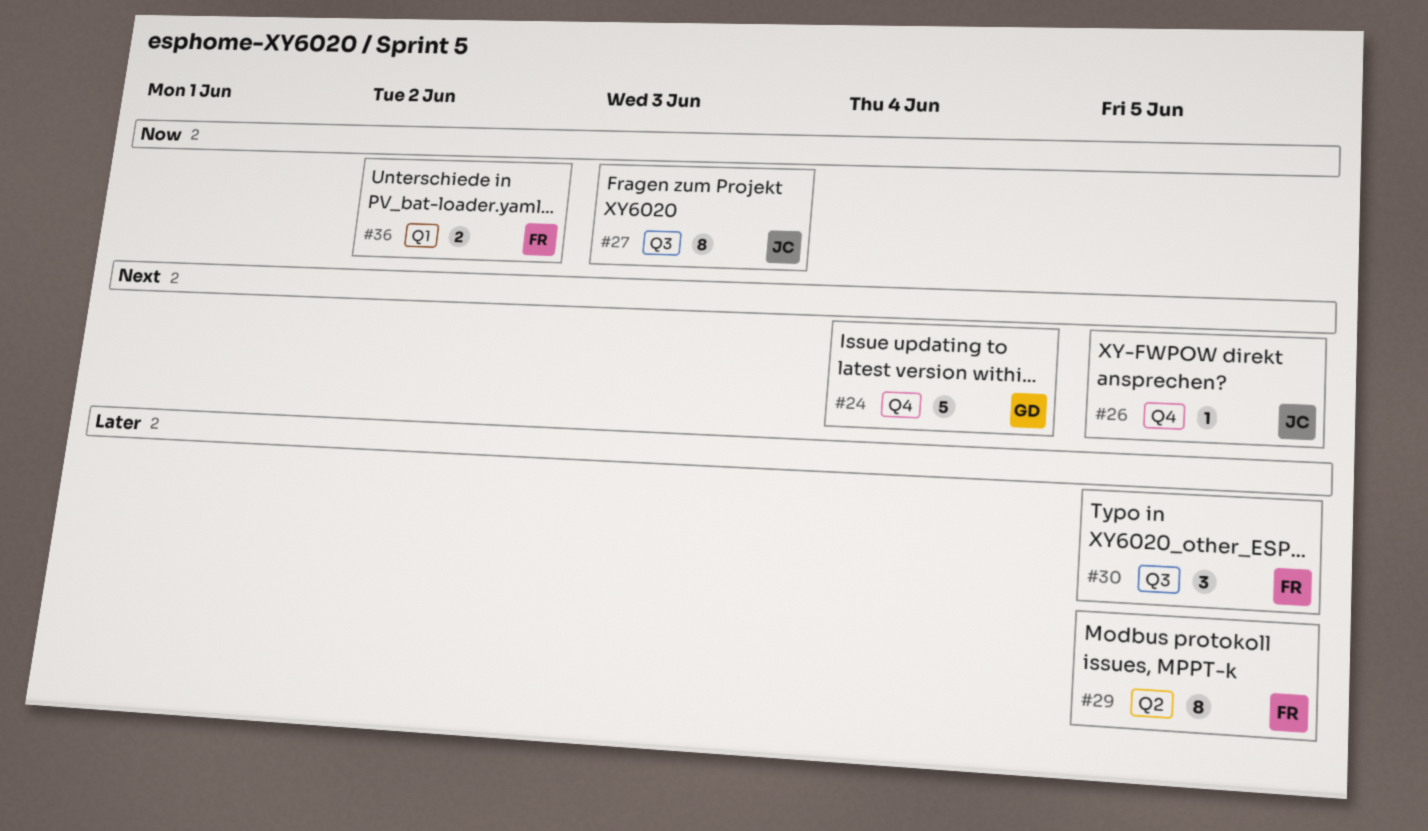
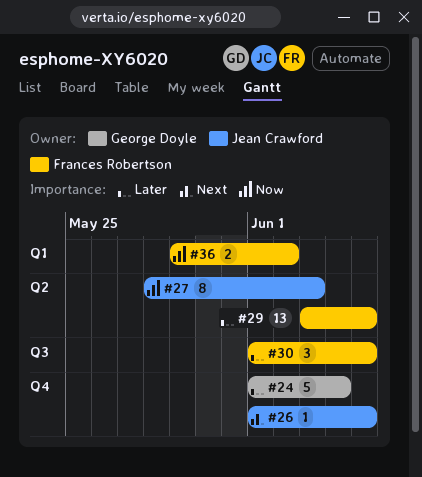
#24, priority: Next -> Later
#27, label: Q3 -> Q2
#29, estimate: 8 -> 13

